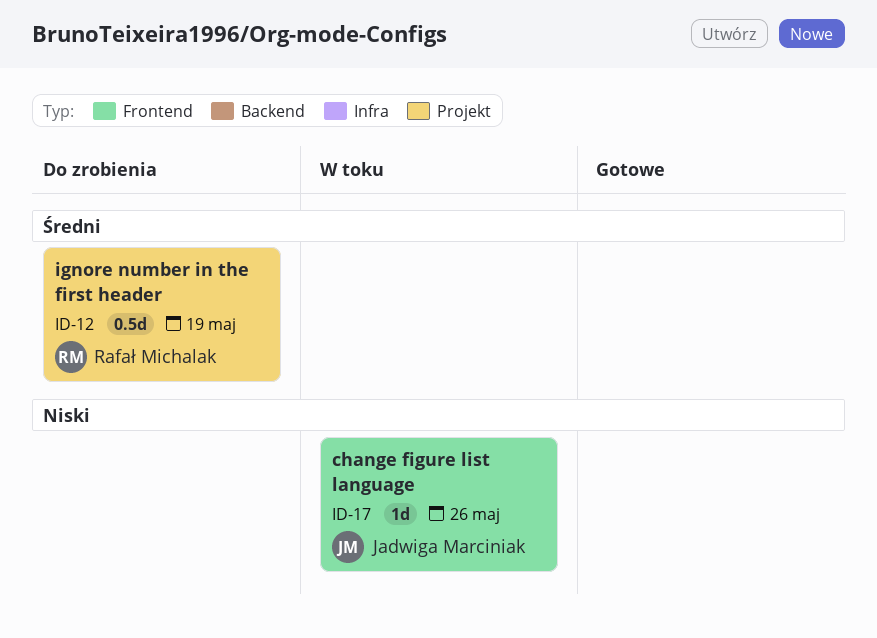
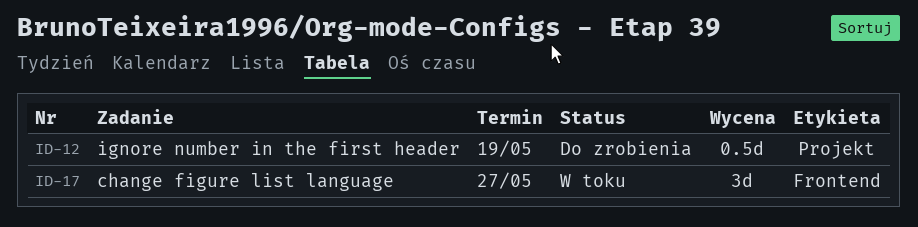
ID-17, estimate: 1d -> 3d
ID-17, due: May 26 -> May 27

